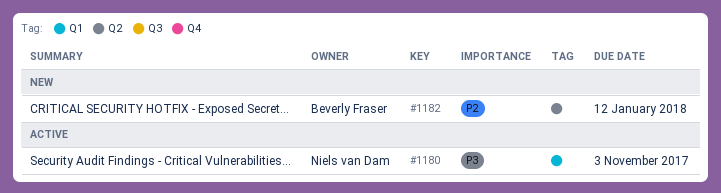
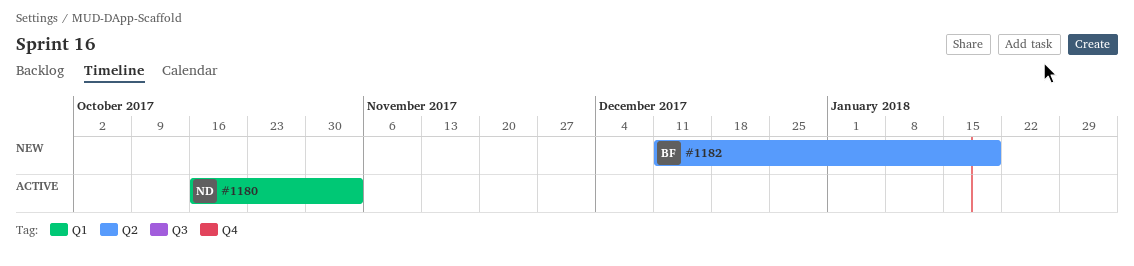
#1182, due: Jan 12 -> Jan 19

